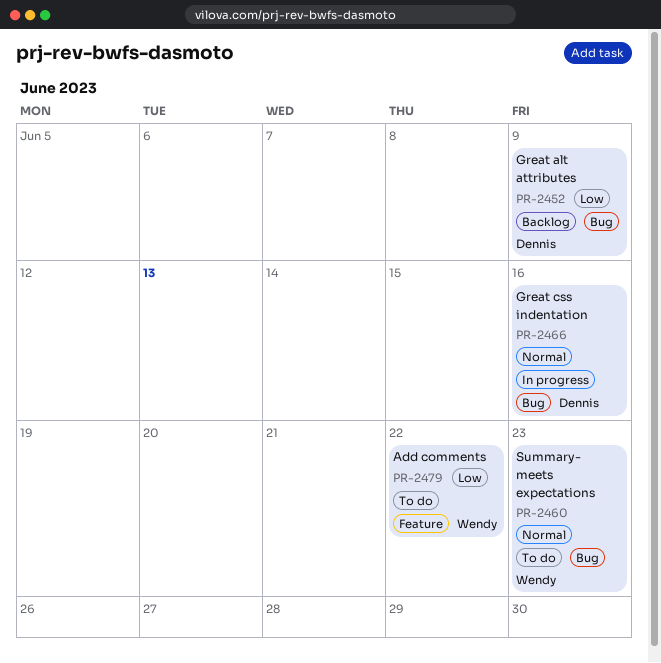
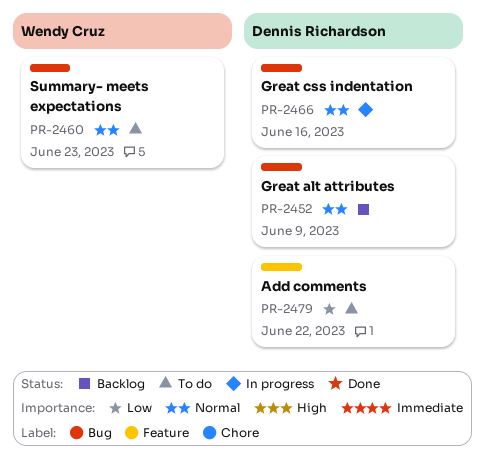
PR-2452, priority: Low -> Normal
PR-2479, owner: Wendy Cruz -> Dennis Richardson

